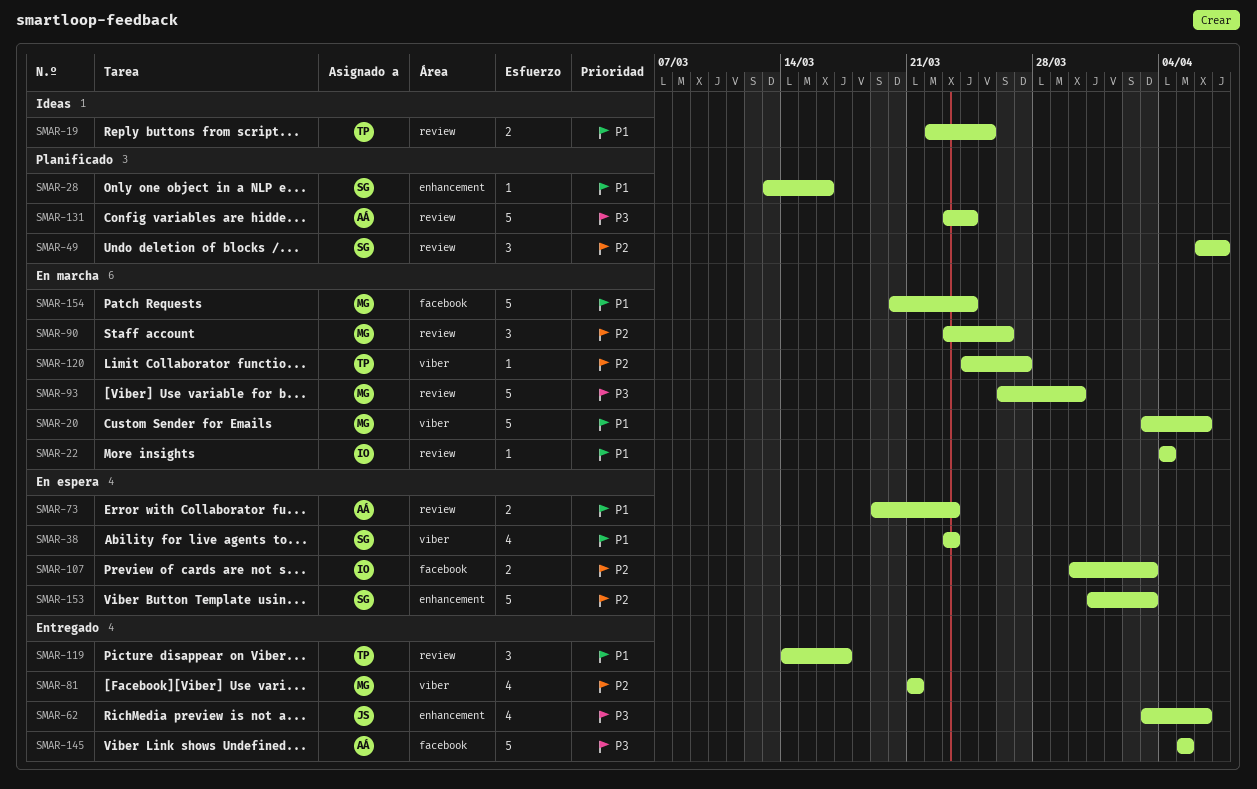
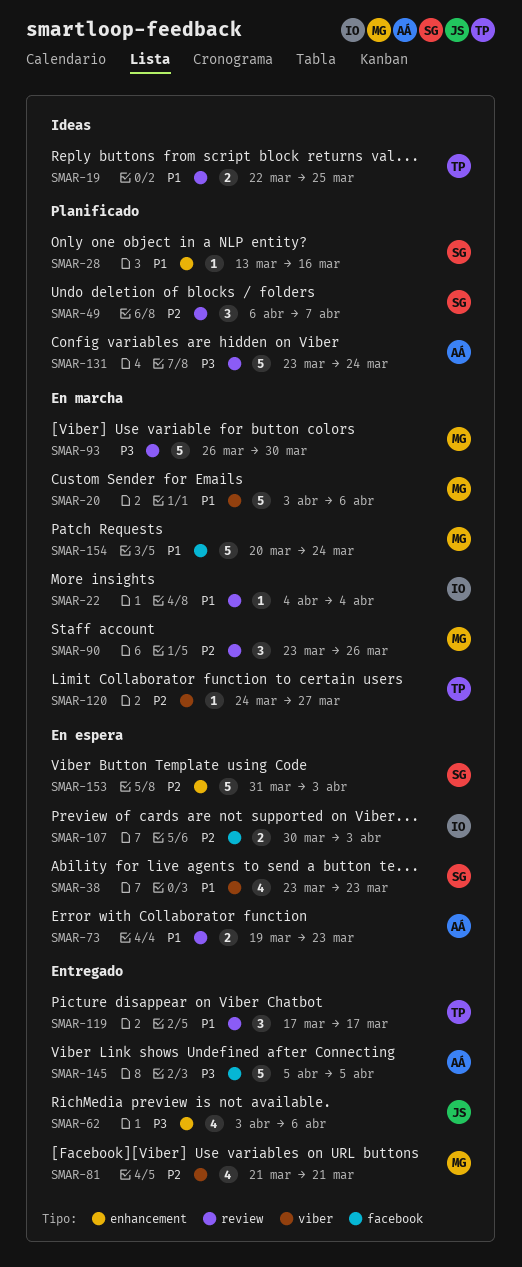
SMAR-119, start: Mar 14 -> Mar 17

